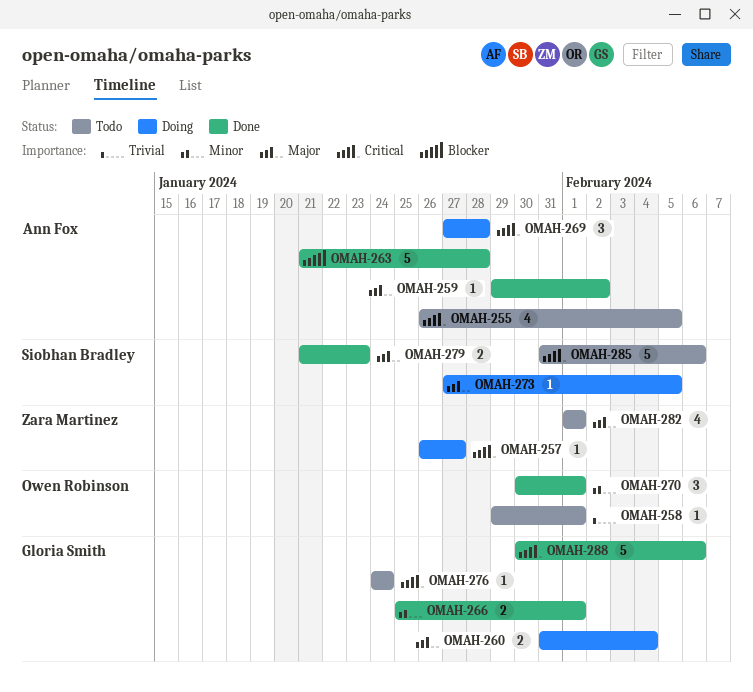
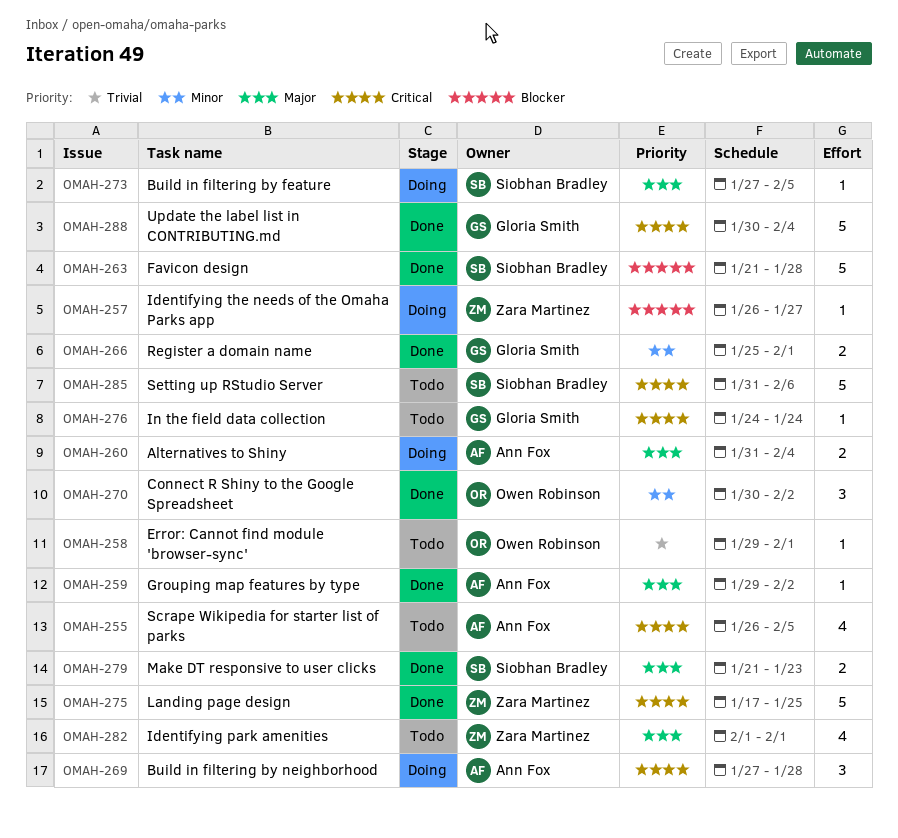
OMAH-257, priority: Critical -> Blocker
OMAH-260, owner: Gloria Smith -> Ann Fox
OMAH-263, owner: Ann Fox -> Siobhan Bradley
OMAH-270, due: Feb 1 -> Feb 2
OMAH-275: none -> present
OMAH-288, due: Feb 6 -> Feb 4

